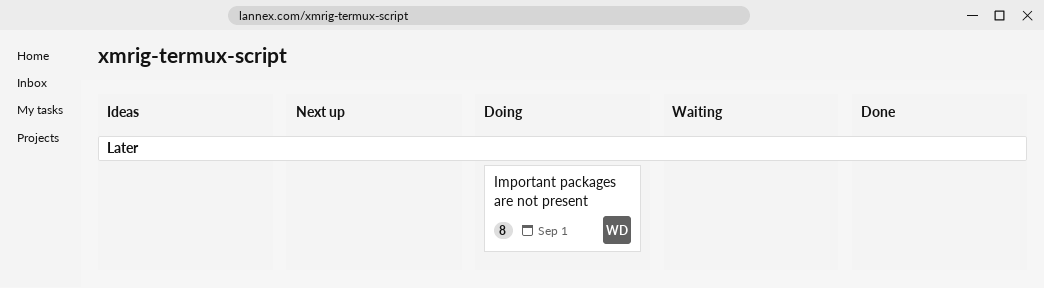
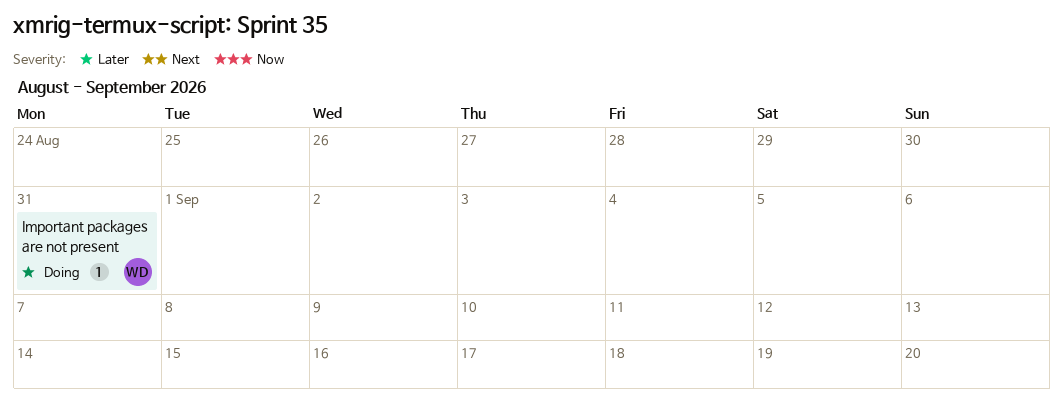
Important packages are not present, estimate: 8 -> 1
Important packages are not present, due: Sep 1 -> Aug 31

